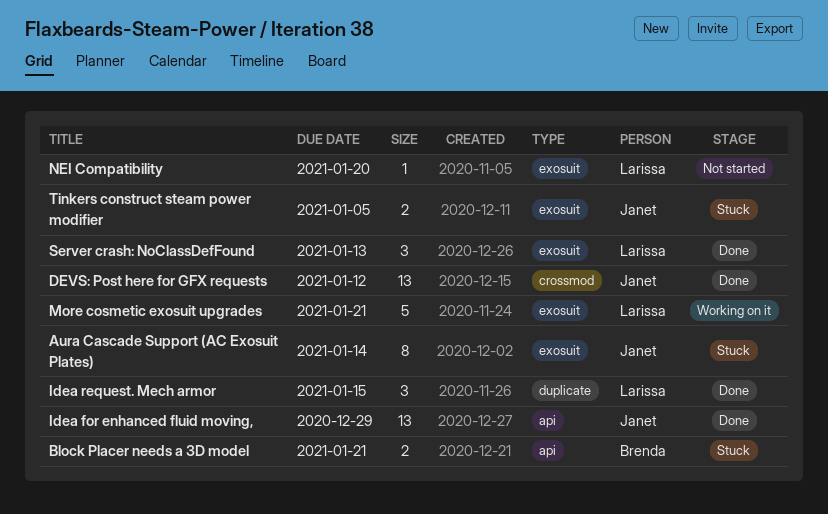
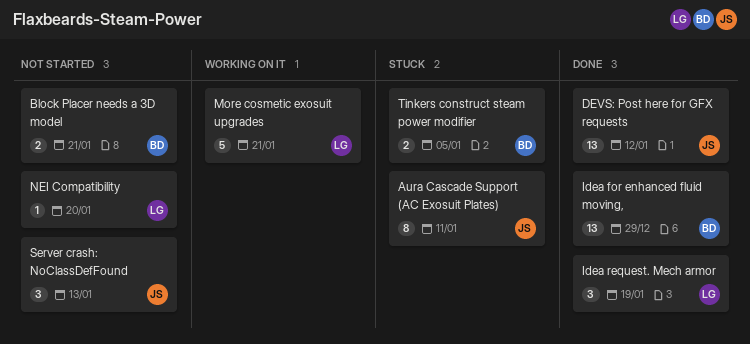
Aura Cascade Support (AC Exosuit Plates), due: Jan 14 -> Jan 11
Block Placer needs a 3D model, status: Stuck -> Not started
Idea for enhanced fluid moving,, owner: Janet -> Brenda
Idea request. Mech armor, due: Jan 15 -> Jan 19
Server crash: NoClassDefFound, status: Done -> Not started
Server crash: NoClassDefFound, owner: Larissa -> Janet
Tinkers construct steam power modifier, owner: Janet -> Brenda

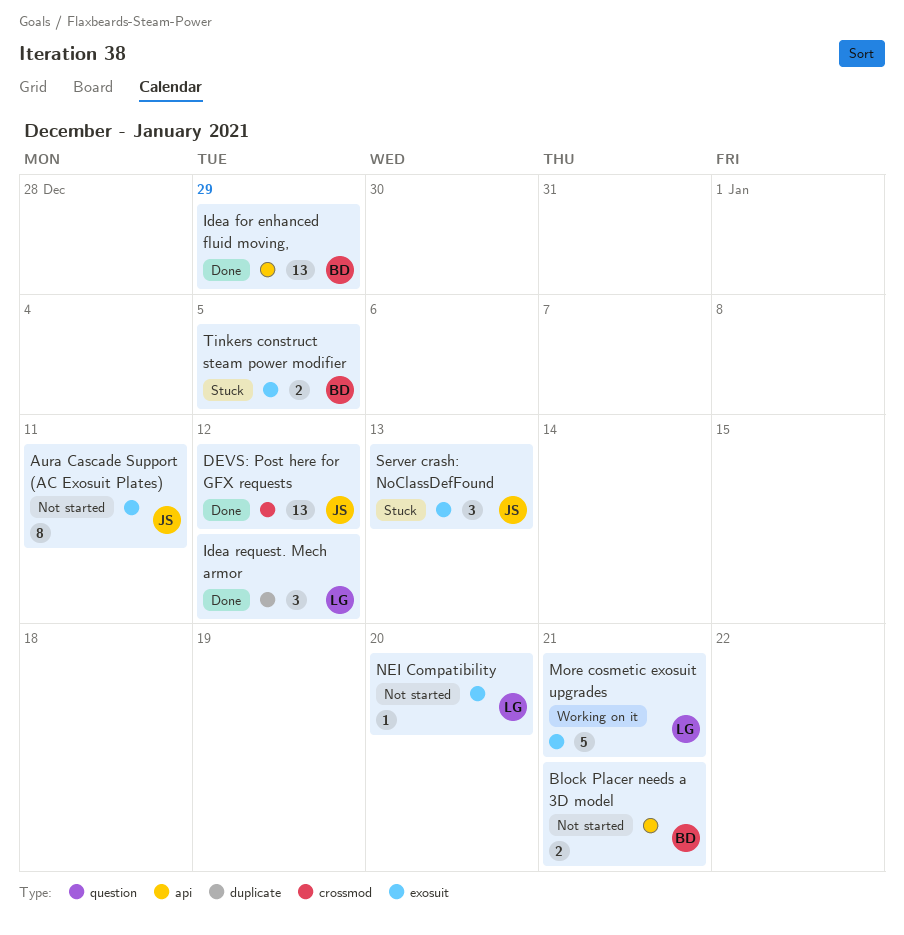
Aura Cascade Support (AC Exosuit Plates), status: Stuck -> Not started
Idea request. Mech armor, due: Jan 19 -> Jan 12
Server crash: NoClassDefFound, status: Not started -> Stuck

